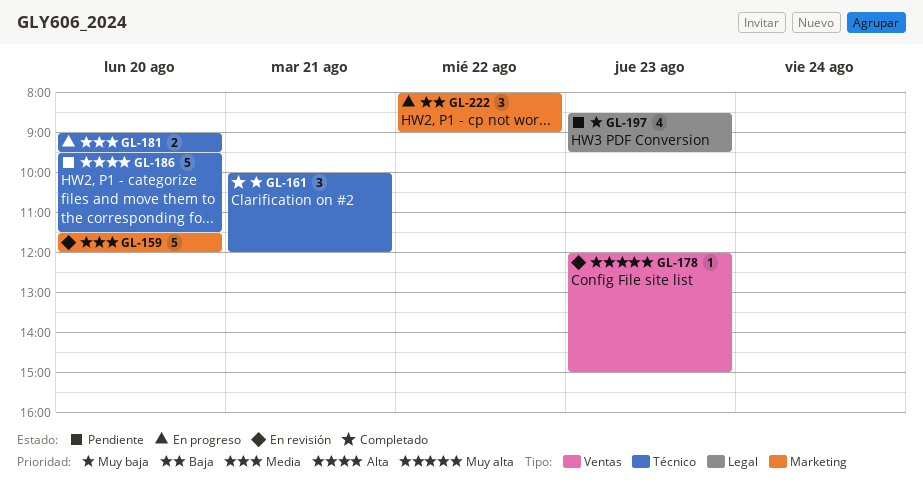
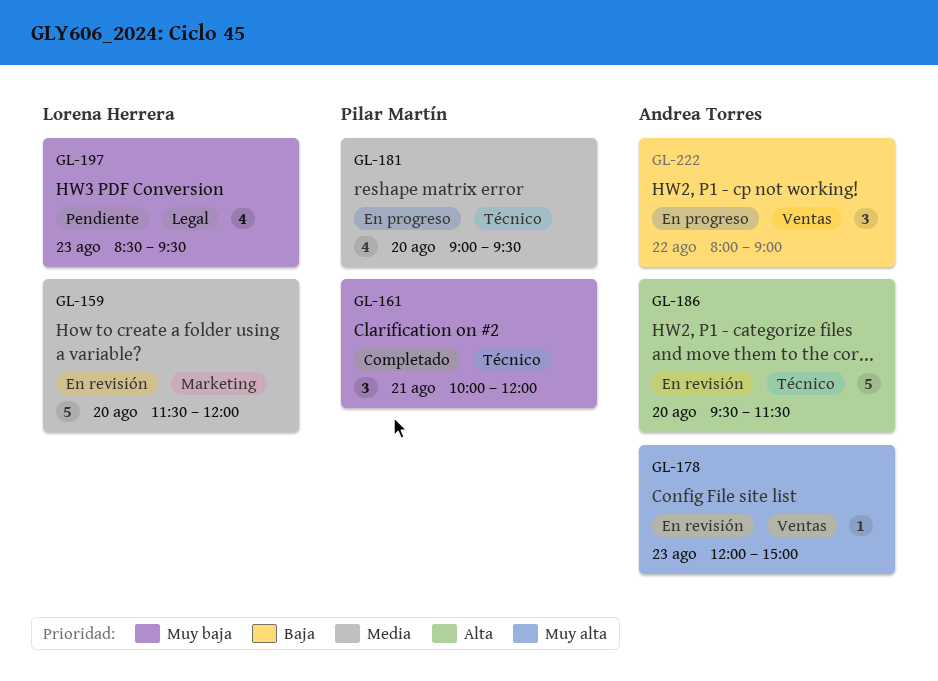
GL-181, estimate: 2 -> 4
GL-186, status: Pendiente -> En revisión
GL-222, label: Marketing -> Ventas

